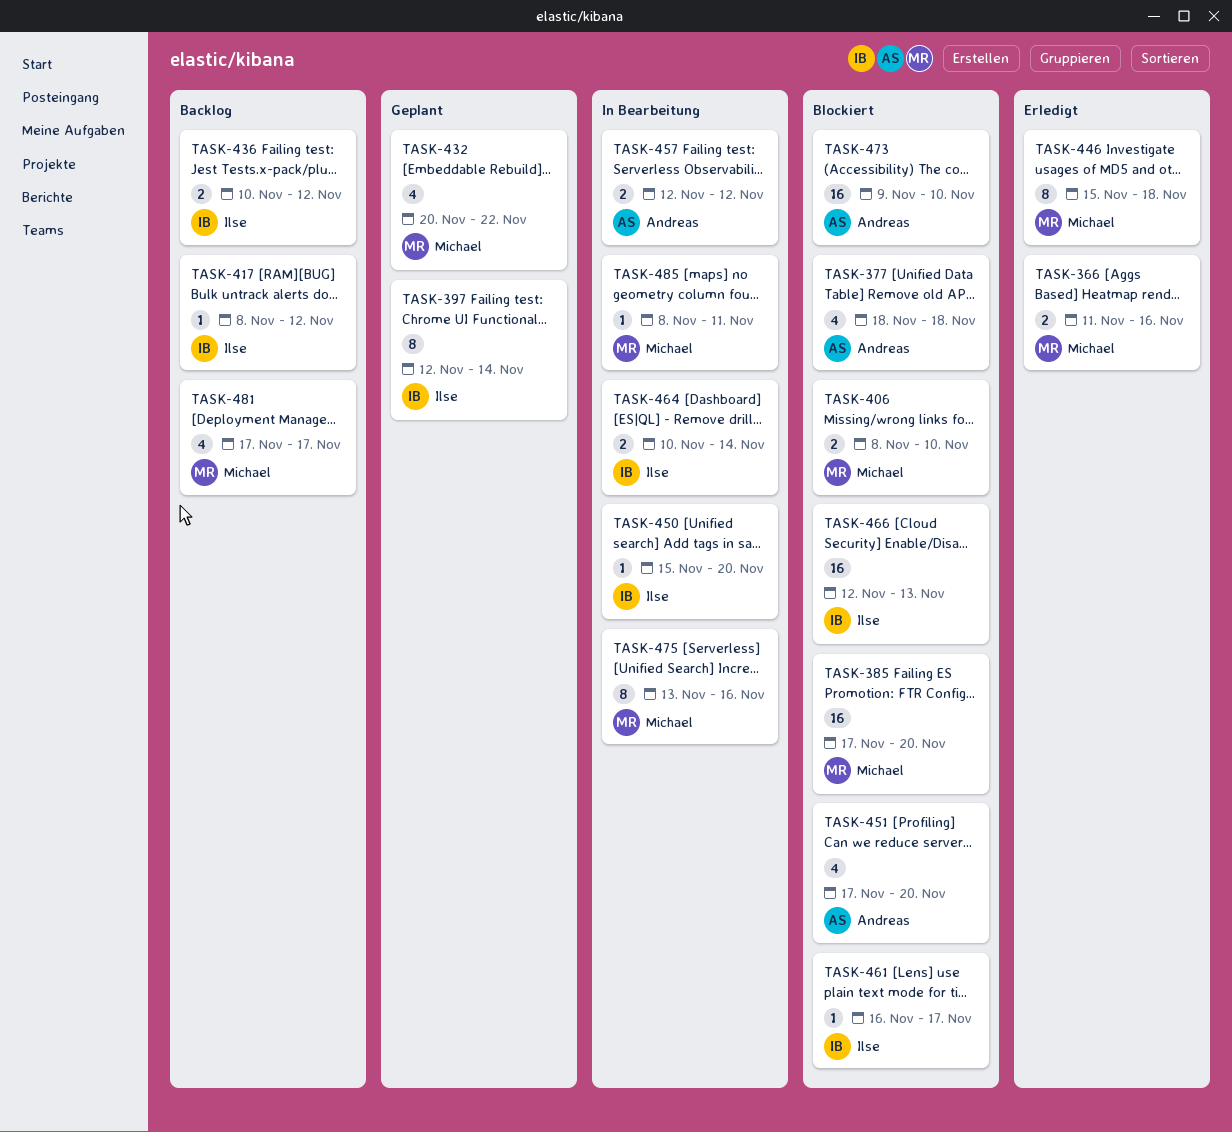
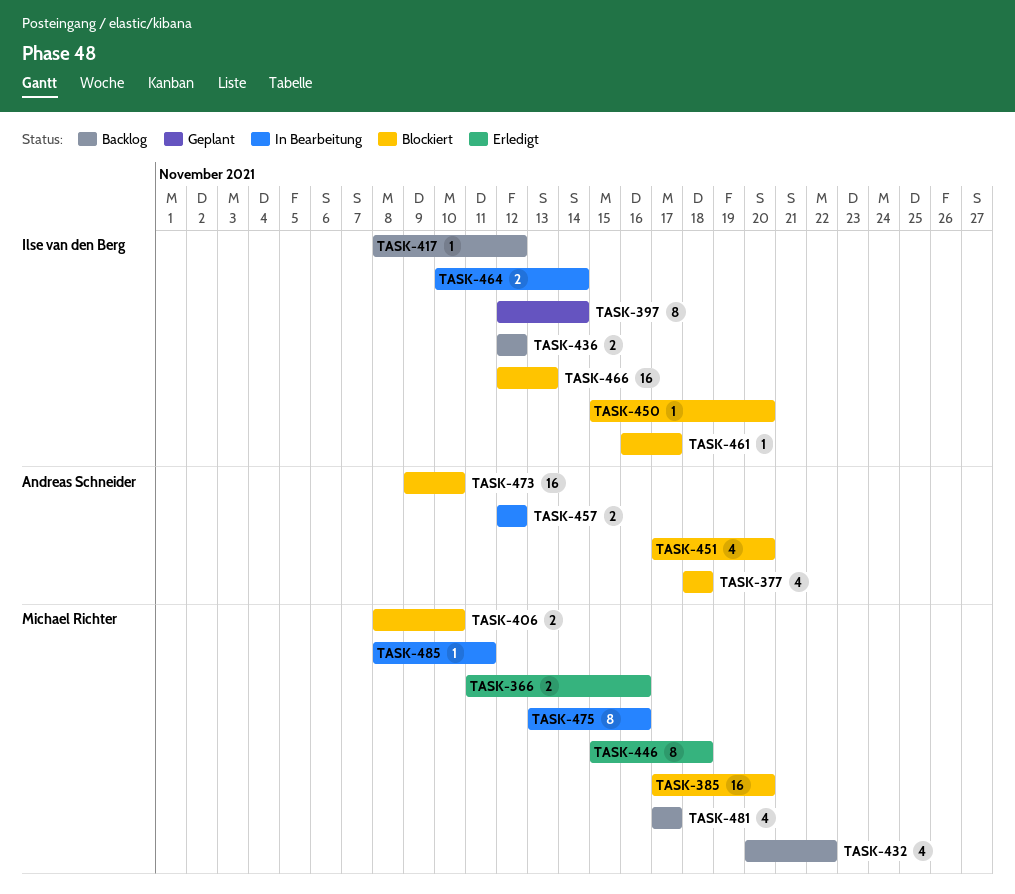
TASK-432, status: Geplant -> Backlog
TASK-436, start: Nov 10 -> Nov 12
TASK-450, status: In Bearbeitung -> Blockiert

